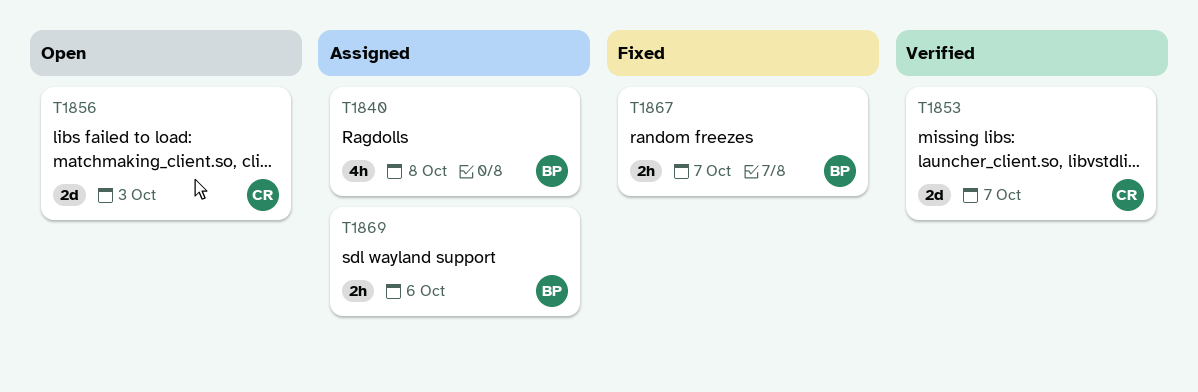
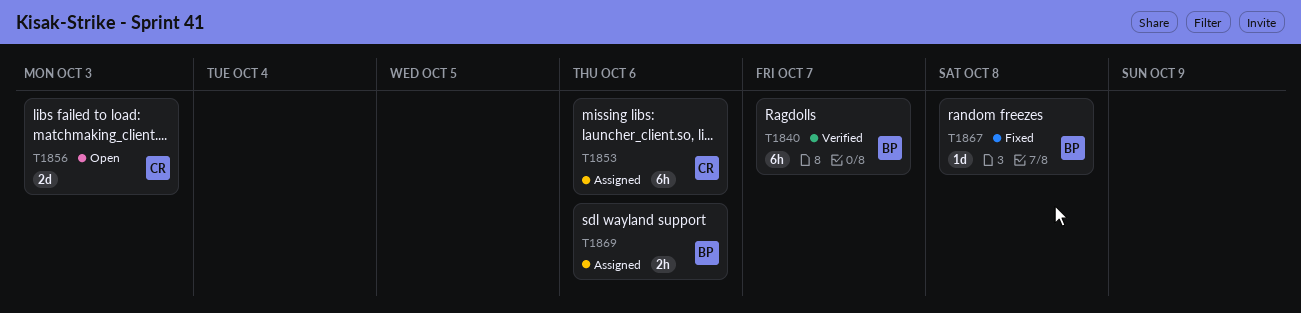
T1840, status: Assigned -> Verified
T1840, estimate: 4h -> 6h
T1840, due: Oct 8 -> Oct 7
T1853, status: Verified -> Assigned
T1853, estimate: 2d -> 6h
T1853, due: Oct 7 -> Oct 6
T1867, estimate: 2h -> 1d
T1867, due: Oct 7 -> Oct 8

